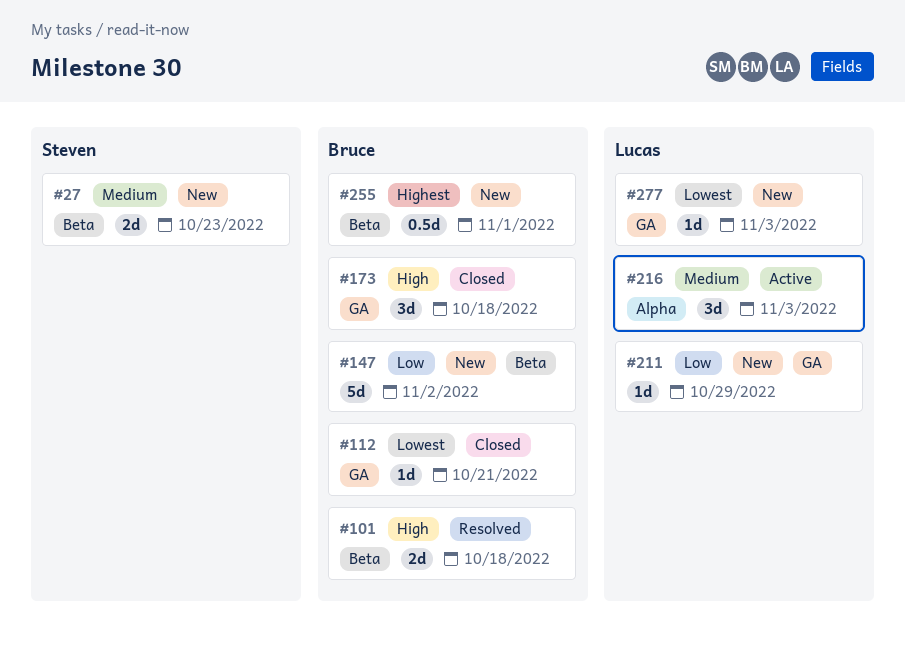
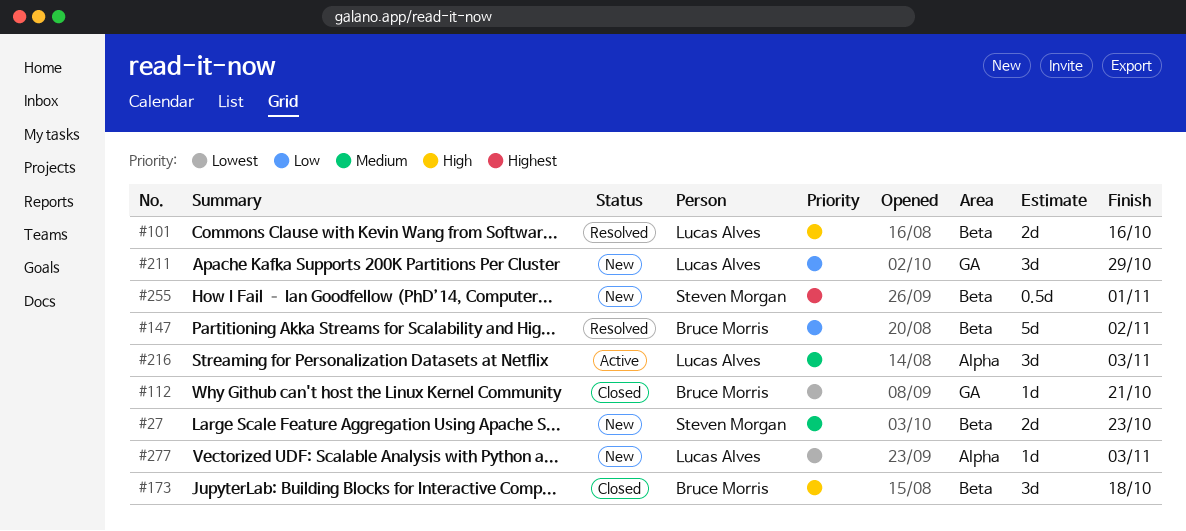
#101, owner: Bruce Morris -> Lucas Alves
#101, due: Oct 18 -> Oct 16
#147, status: New -> Resolved
#173, label: GA -> Beta
#211, estimate: 1d -> 3d
#255, owner: Bruce Morris -> Steven Morgan
#277, label: GA -> Alpha

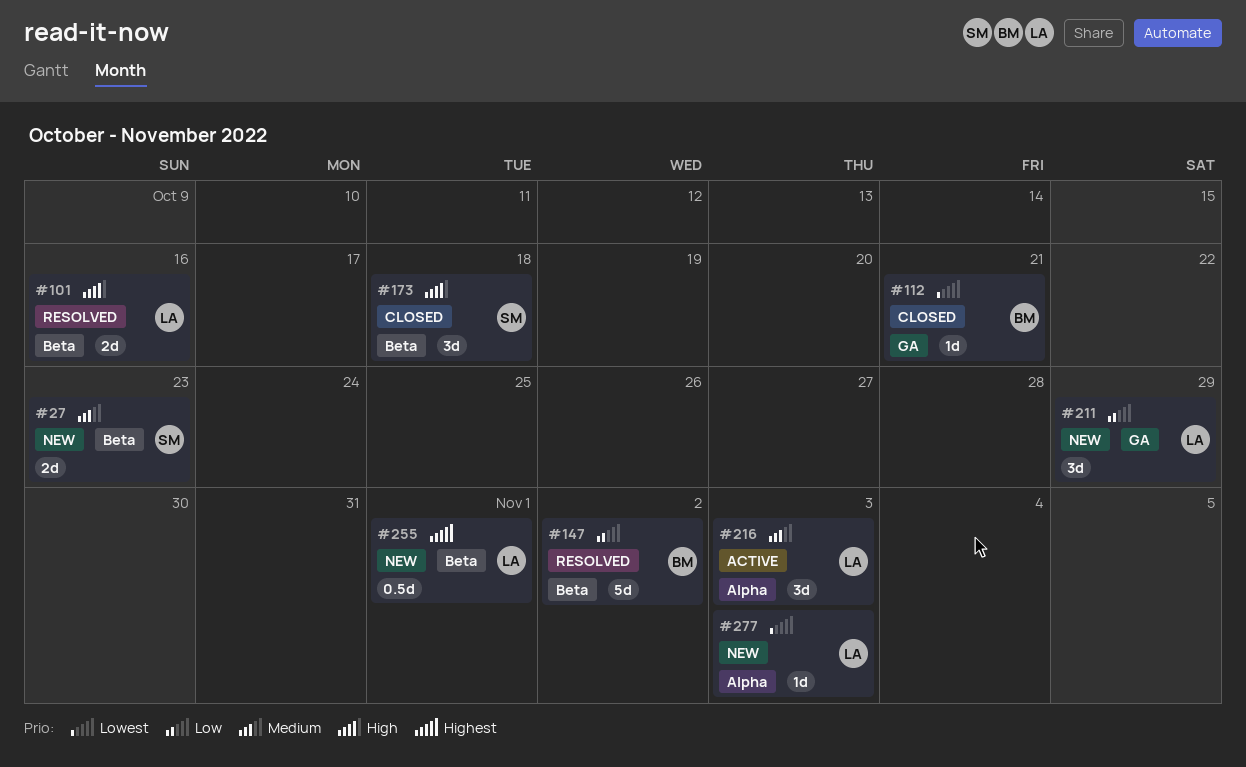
#173, owner: Bruce Morris -> Steven Morgan
#255, owner: Steven Morgan -> Lucas Alves

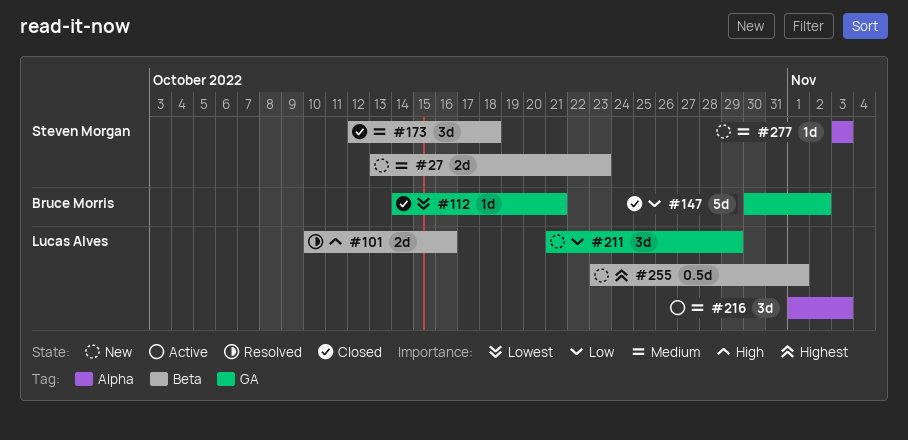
#147, status: Resolved -> Closed
#147, label: Beta -> GA
#173, priority: High -> Medium
#277, owner: Lucas Alves -> Steven Morgan
#277, priority: Lowest -> Medium

